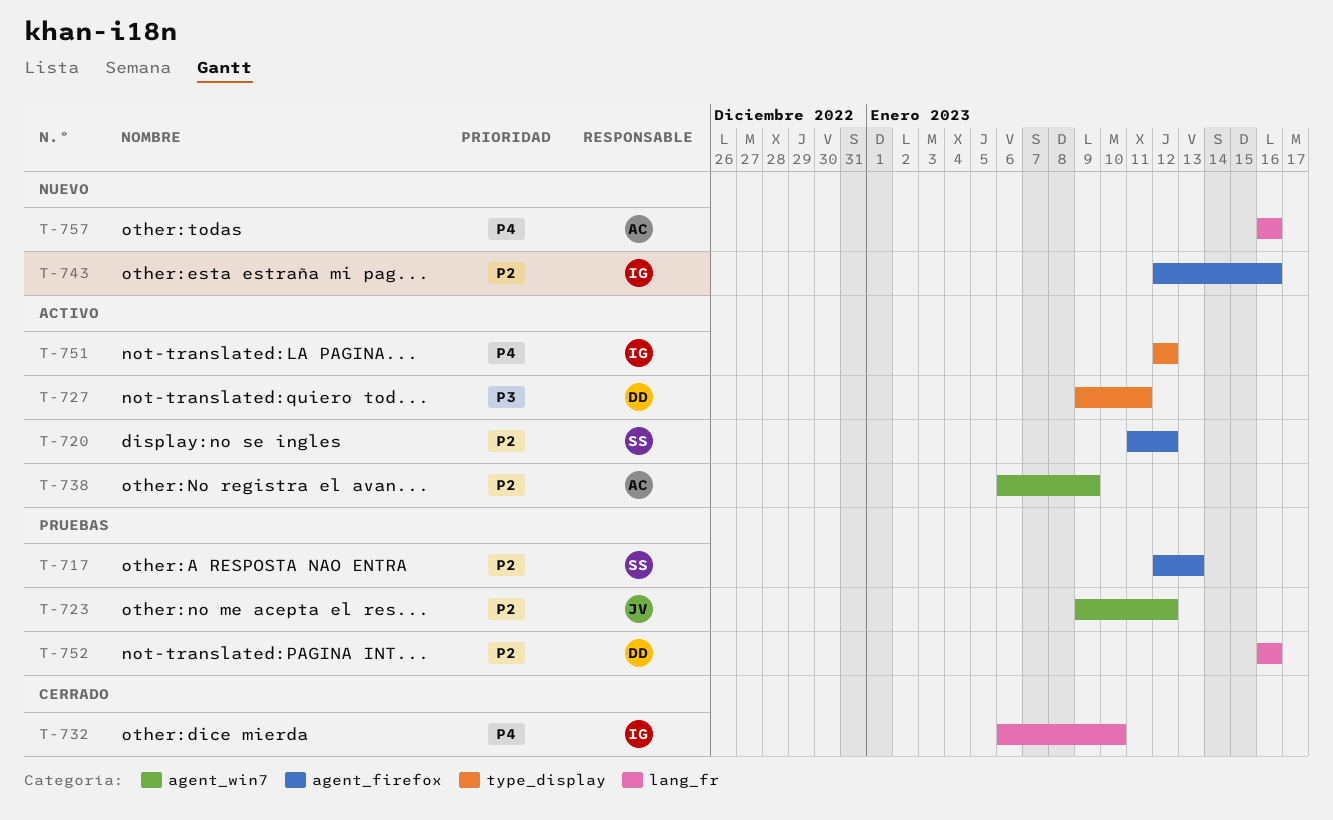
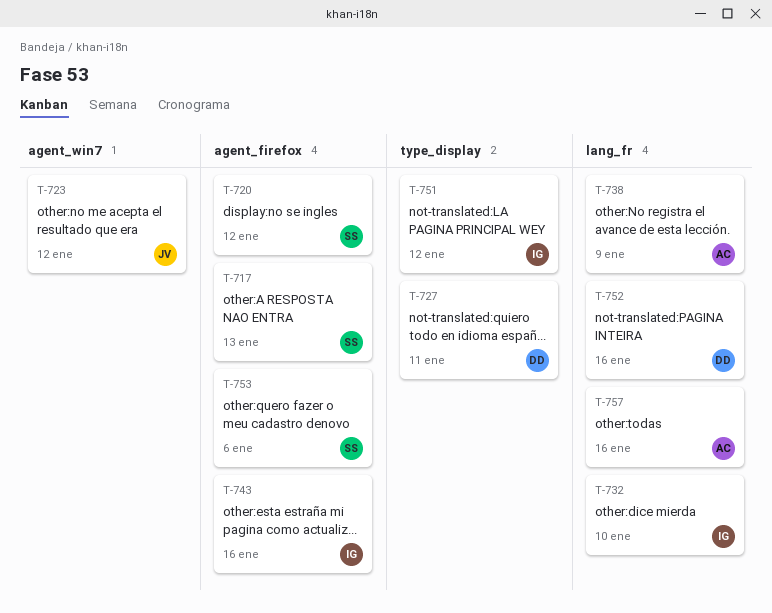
T-738, label: agent_win7 -> lang_fr
T-753: none -> present

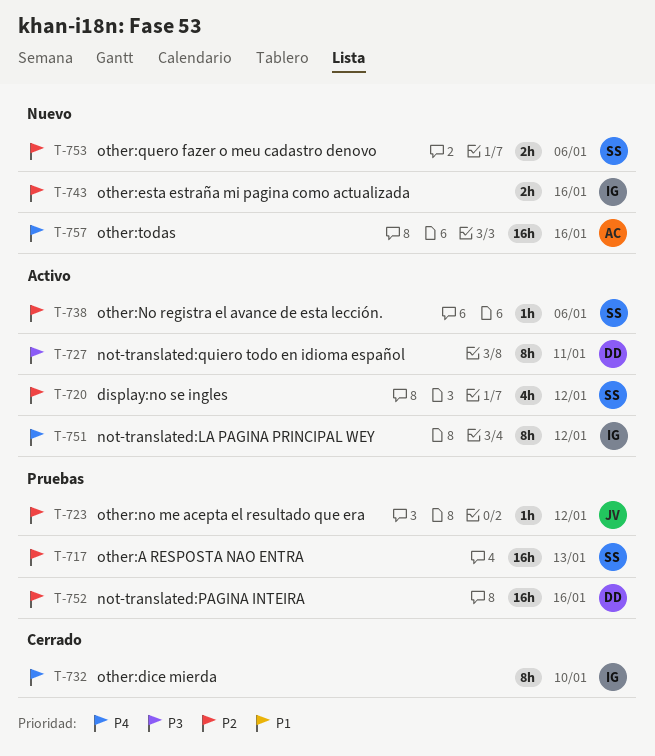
T-738, owner: AC -> SS
T-738, due: Jan 9 -> Jan 6

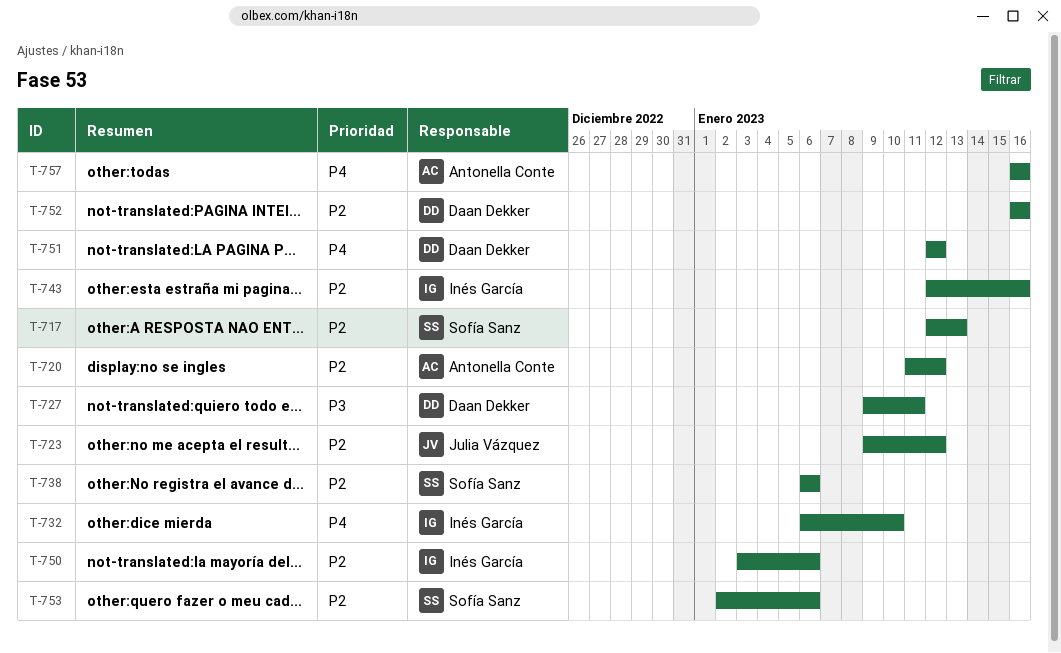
T-720, owner: Sofía Sanz -> Antonella Conte
T-750: none -> present
T-751, owner: Inés García -> Daan Dekker

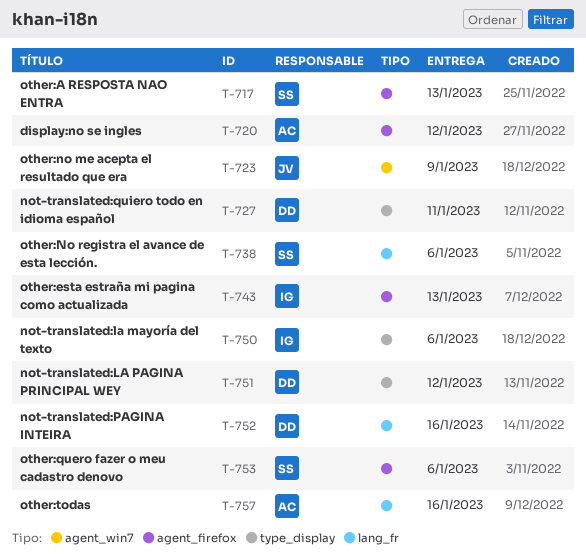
T-723, due: Jan 12 -> Jan 9
T-732: present -> none
T-743, due: Jan 16 -> Jan 13

